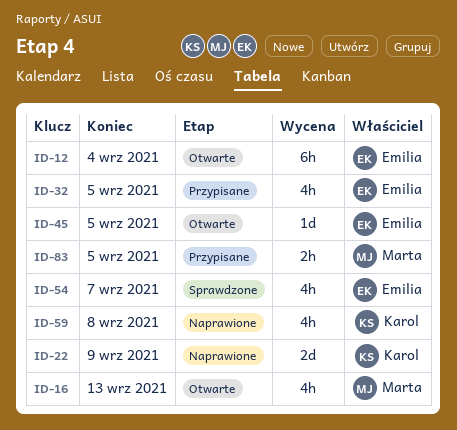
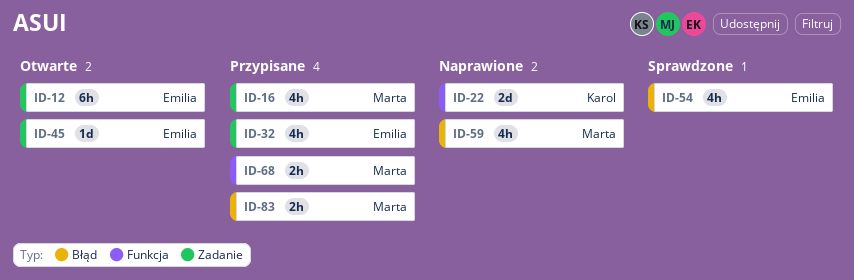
ID-16, status: Otwarte -> Przypisane
ID-59, owner: Karol -> Marta
ID-68: none -> present

